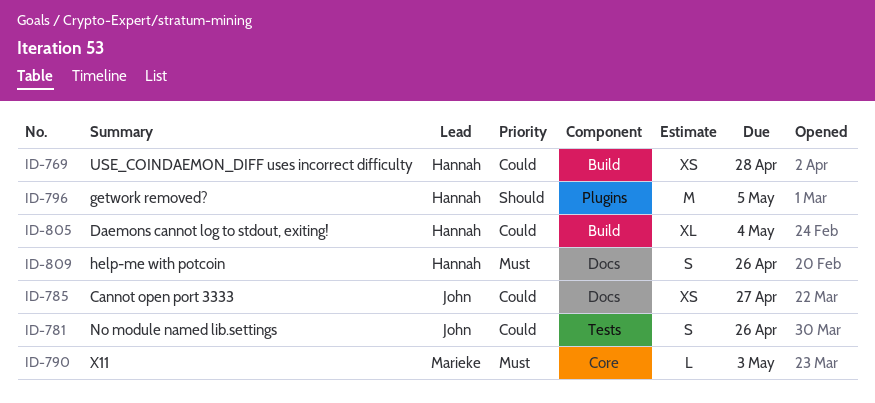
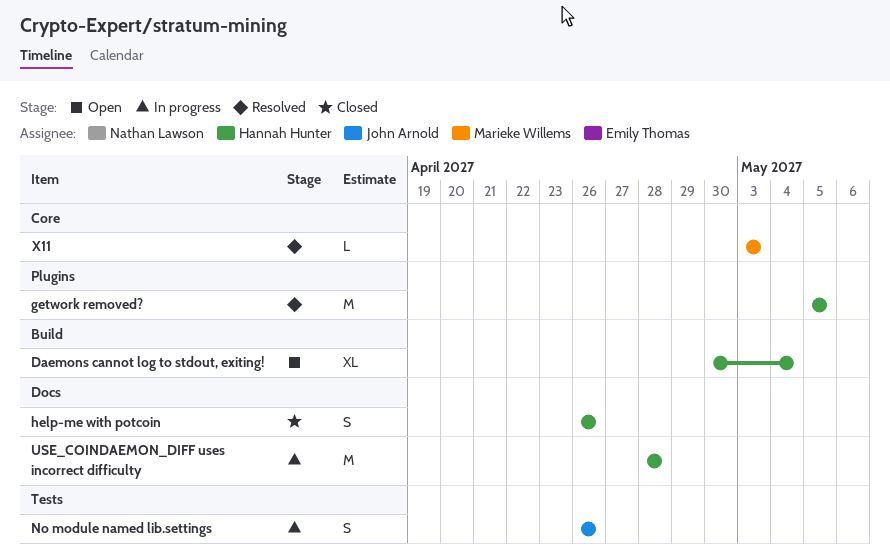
Cannot open port 3333: present -> none
USE_COINDAEMON_DIFF uses incorrect difficulty, label: Build -> Docs
USE_COINDAEMON_DIFF uses incorrect difficulty, estimate: XS -> M

